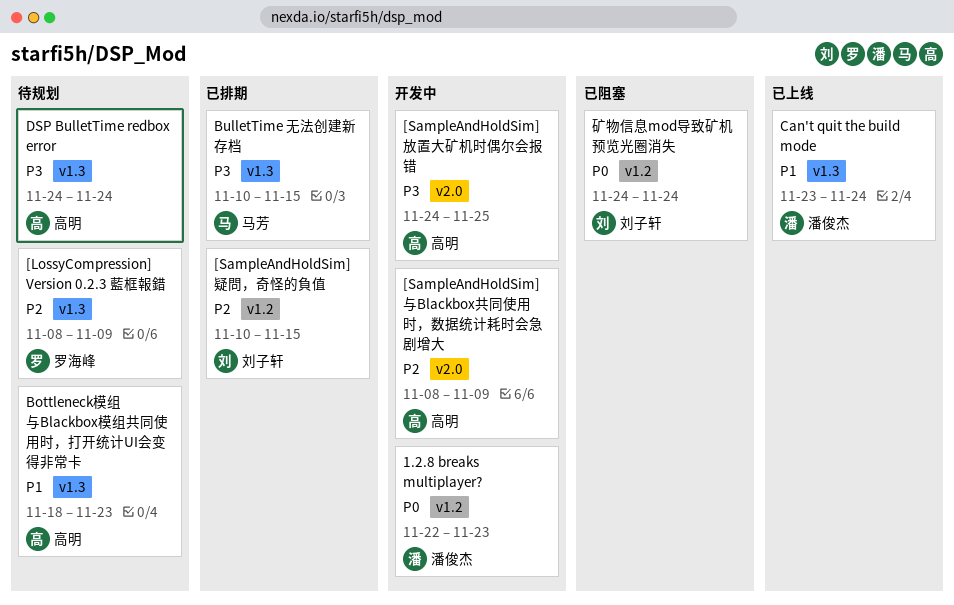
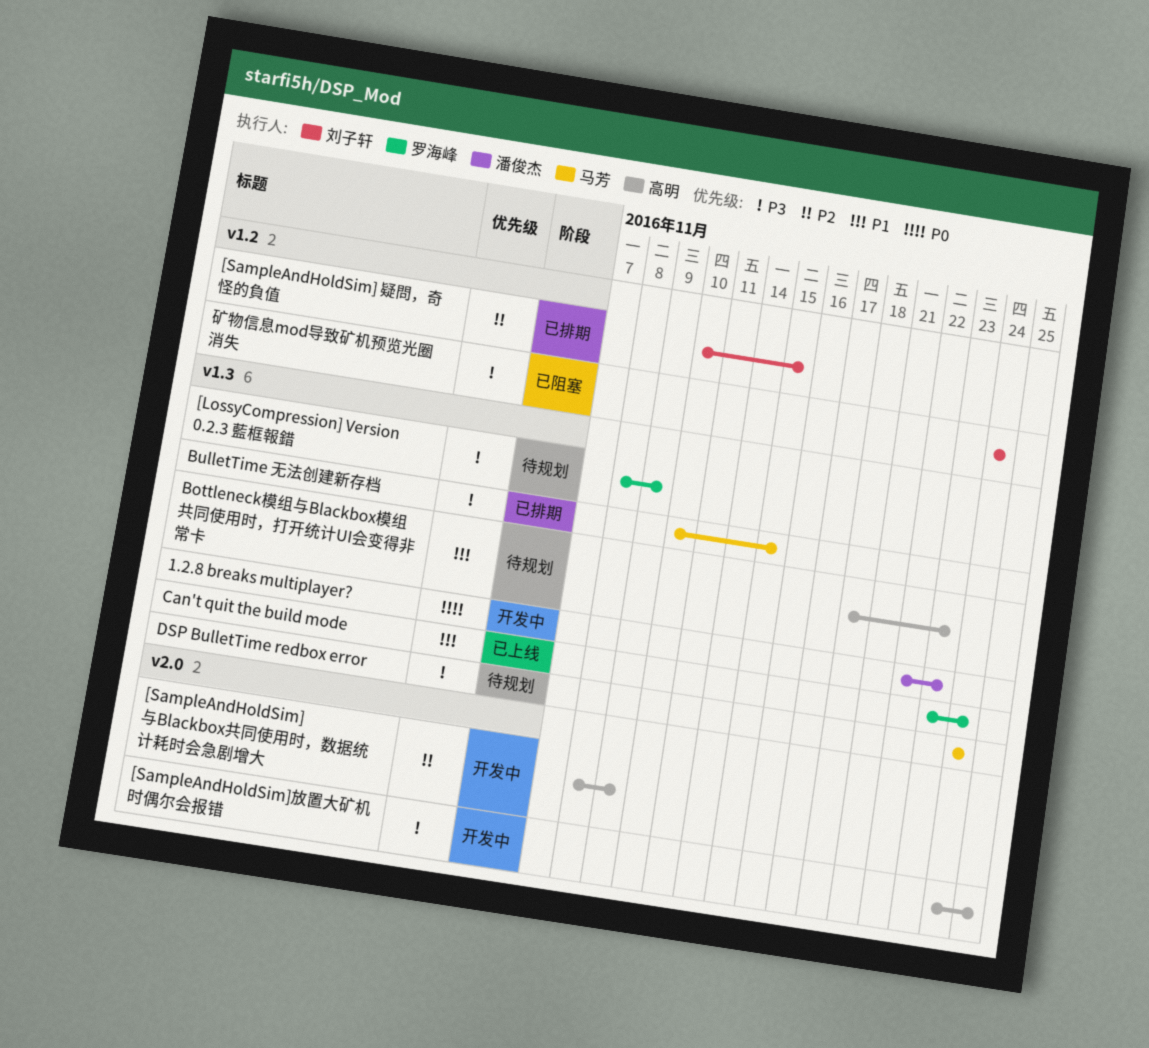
1.2.8 breaks multiplayer?, label: v1.2 -> v1.3
[LossyCompression] Version 0.2.3 藍框報錯, priority: P2 -> P3
Can't quit the build mode, owner: 潘俊杰 -> 罗海峰
DSP BulletTime redbox error, owner: 高明 -> 马芳
矿物信息mod导致矿机预览光圈消失, priority: P0 -> P3

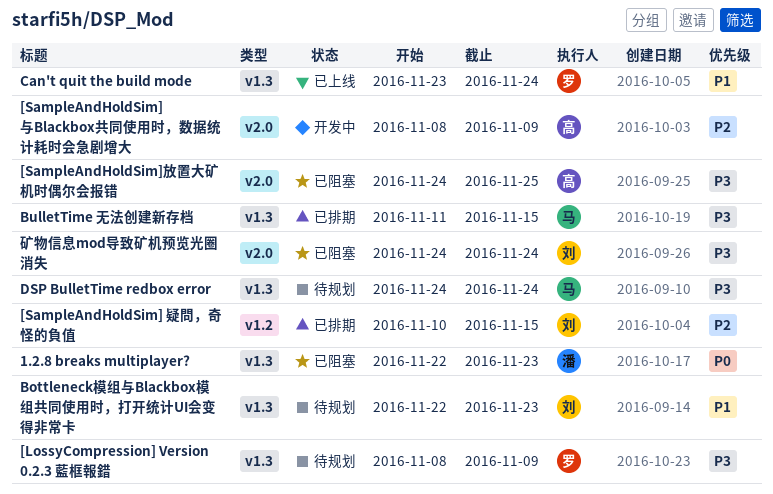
1.2.8 breaks multiplayer?, status: 开发中 -> 已阻塞
[SampleAndHoldSim]放置大矿机时偶尔会报错, status: 开发中 -> 已阻塞
Bottleneck模组与Blackbox模组共同使用时，打开统计UI会变得非常卡, owner: 高明 -> 刘子轩
Bottleneck模组与Blackbox模组共同使用时，打开统计UI会变得非常卡, start: Nov 18 -> Nov 22
BulletTime 无法创建新存档, start: Nov 10 -> Nov 11
矿物信息mod导致矿机预览光圈消失, label: v1.2 -> v2.0

